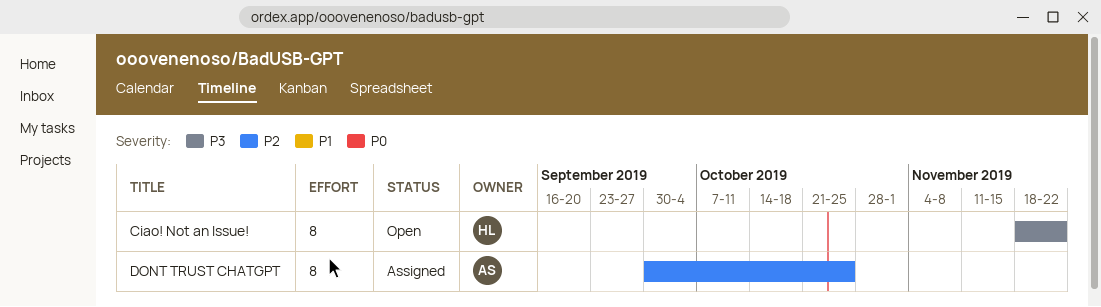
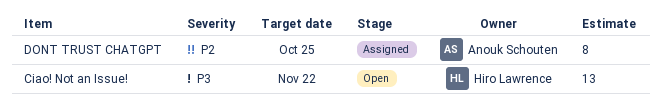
Ciao! Not an Issue!, estimate: 8 -> 13

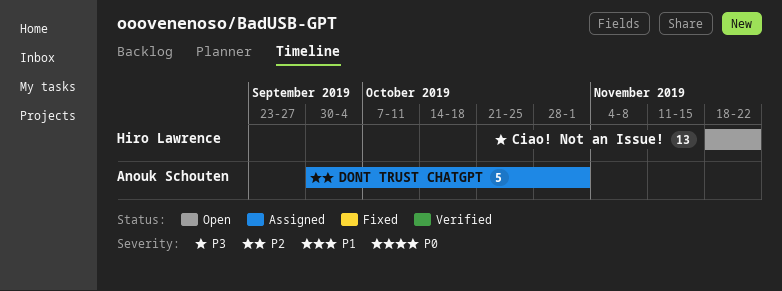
DONT TRUST CHATGPT, estimate: 8 -> 5
DONT TRUST CHATGPT, due: Oct 25 -> Nov 1

